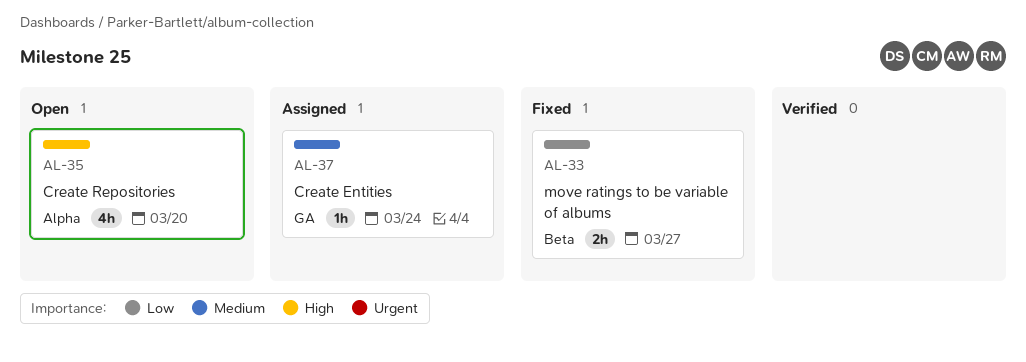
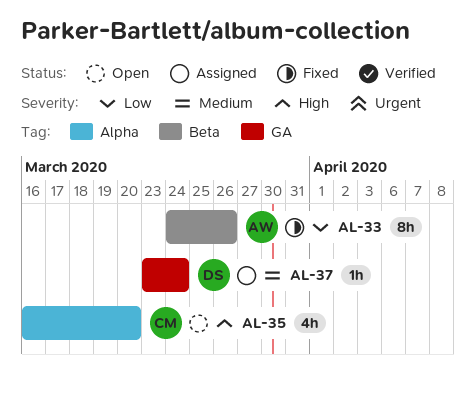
AL-33, estimate: 2h -> 8h
AL-33, due: Mar 27 -> Mar 26

